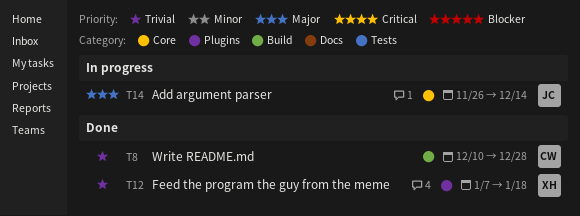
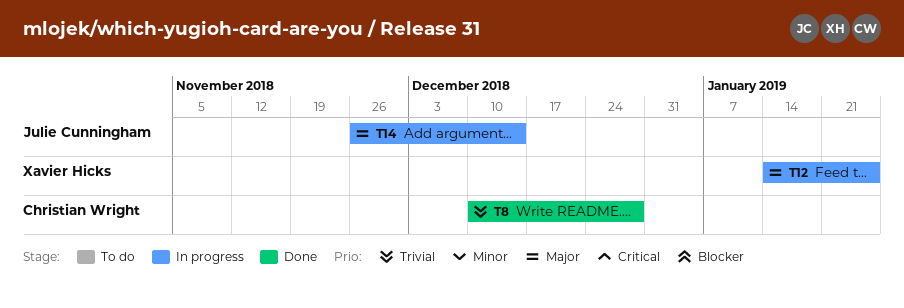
T12, status: Done -> In progress
T12, priority: Trivial -> Major
T12, start: Jan 7 -> Jan 14
T12, due: Jan 18 -> Jan 25

